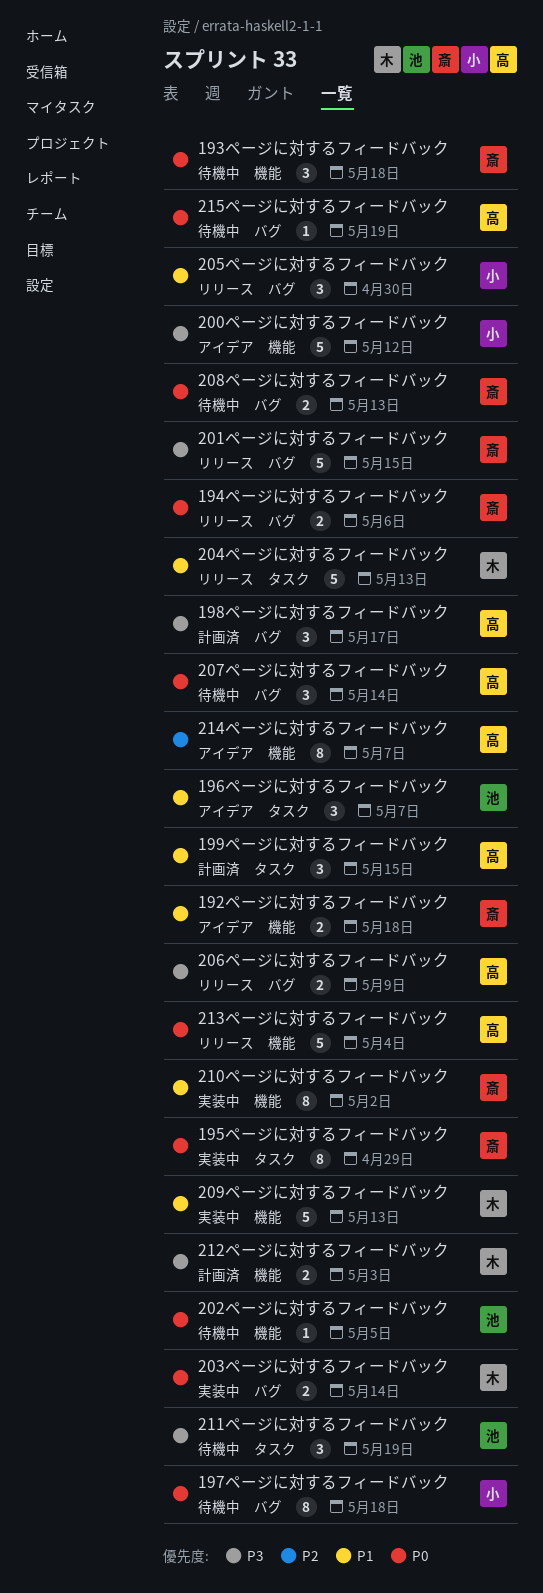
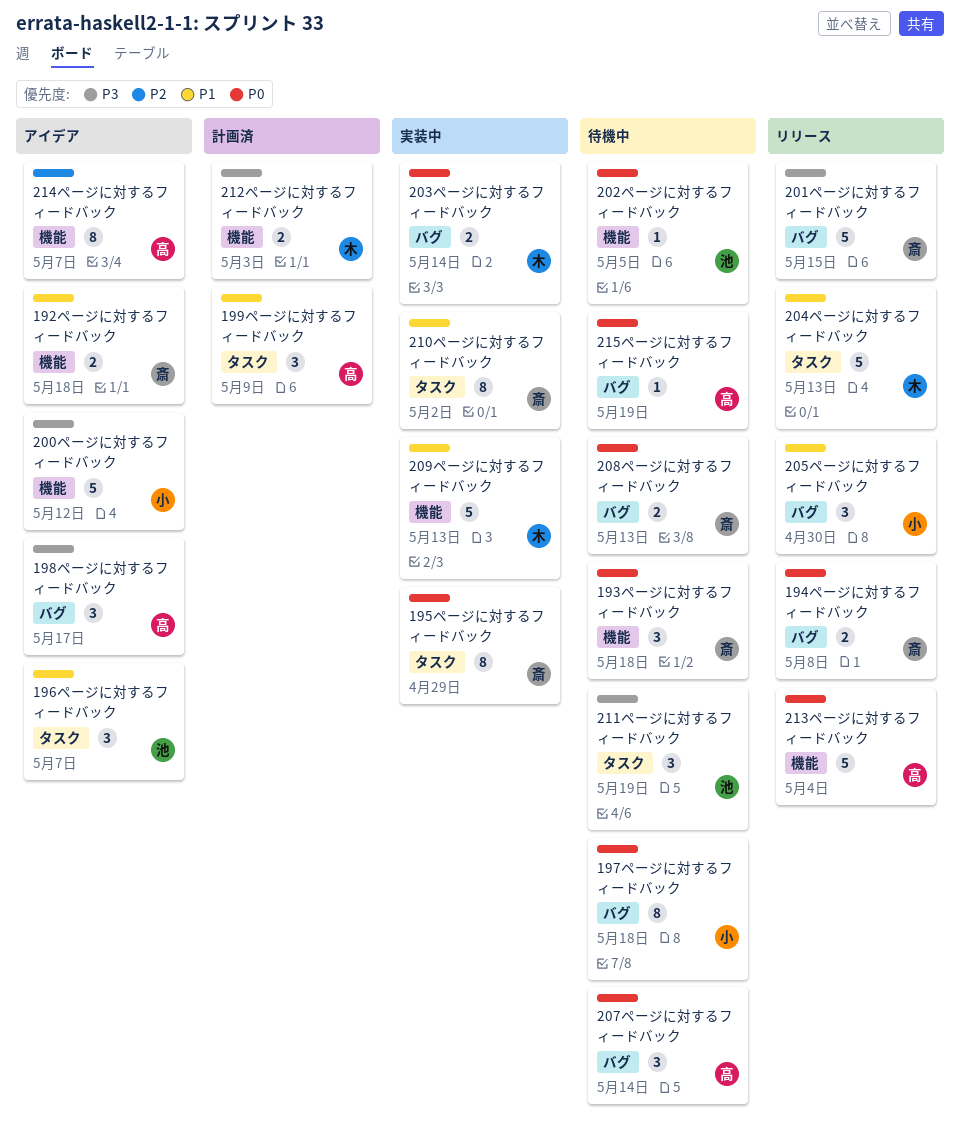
194ページに対するフィードバック, due: May 6 -> May 8
198ページに対するフィードバック, status: 計画済 -> アイデア
199ページに対するフィードバック, due: May 15 -> May 9
206ページに対するフィードバック: present -> none
210ページに対するフィードバック, label: 機能 -> タスク

